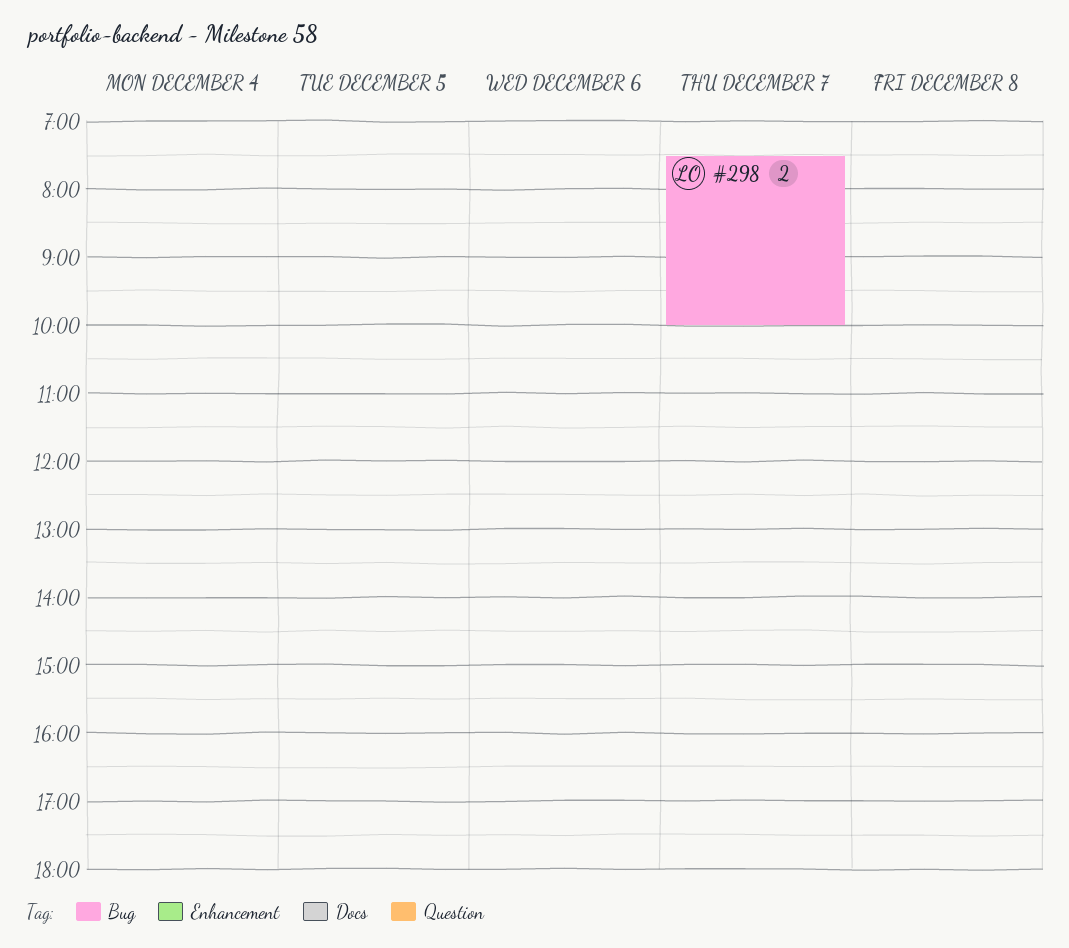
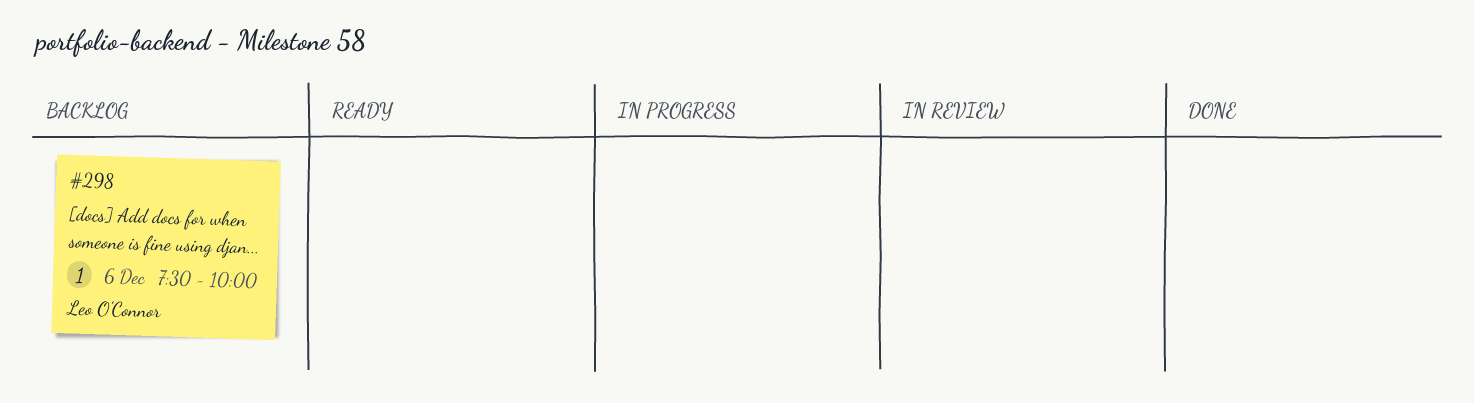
#298, estimate: 2 -> 1
#298, day: Dec 7 -> Dec 6

